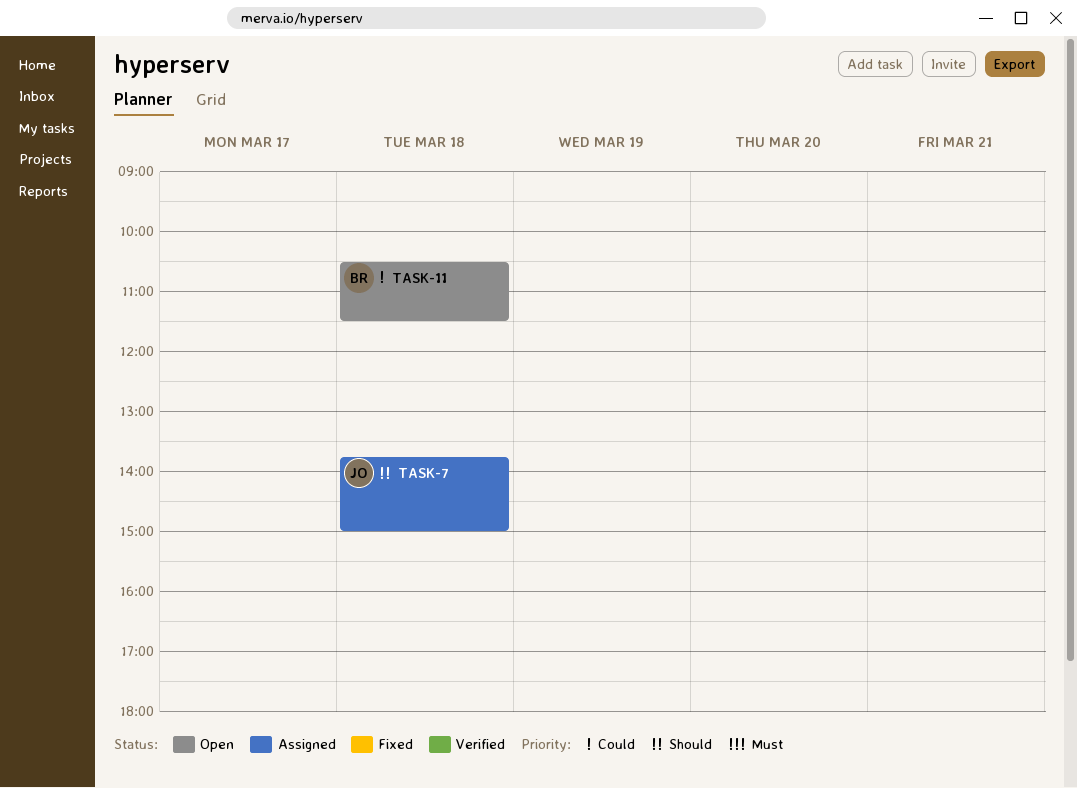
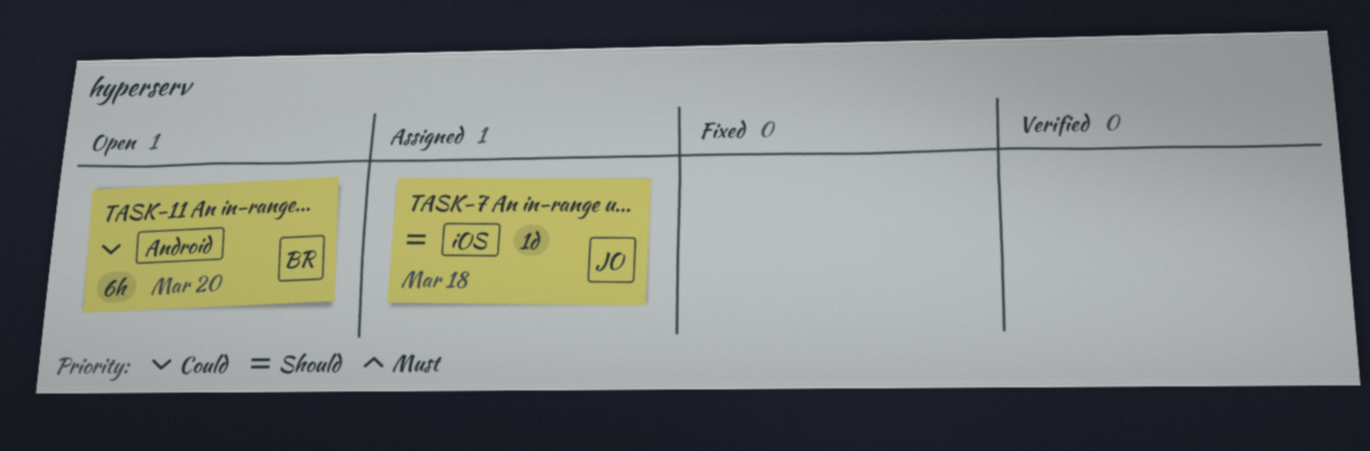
TASK-11, day: Mar 18 -> Mar 20

